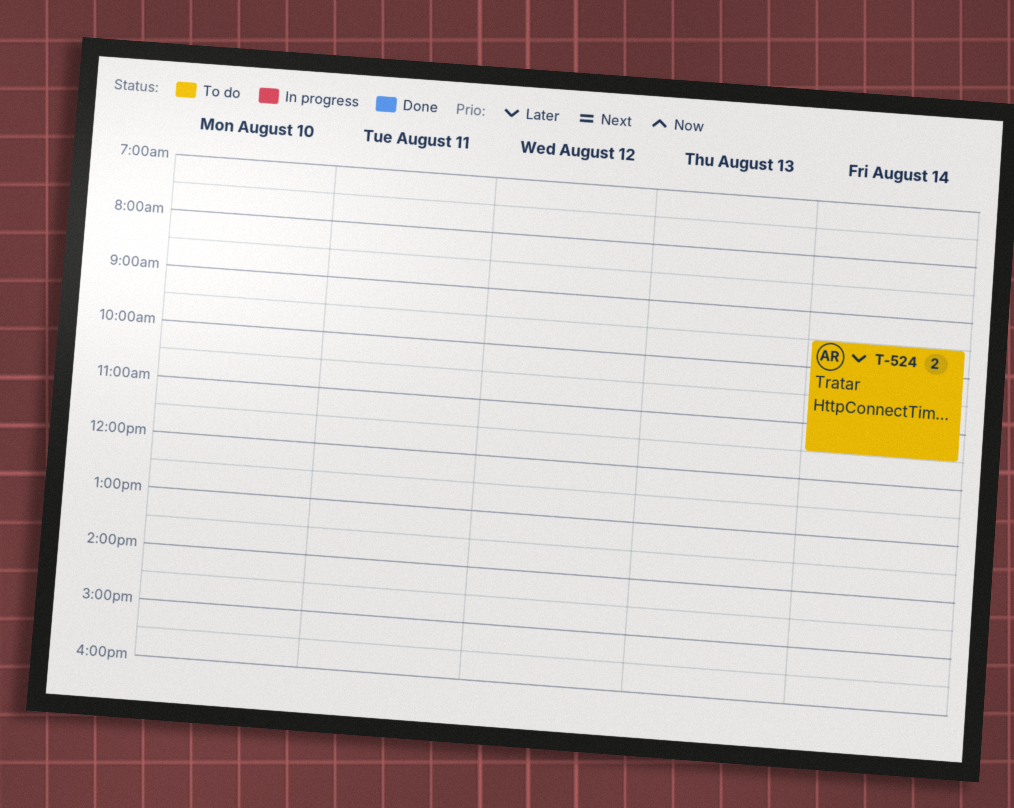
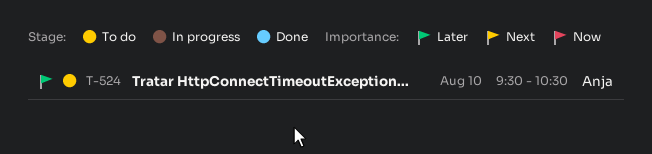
T-524, day: Aug 14 -> Aug 10
T-524, ends: 11:30 -> 10:30

